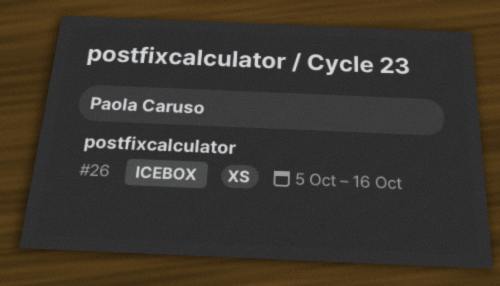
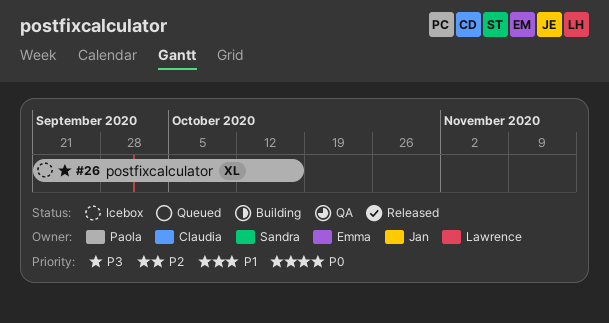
#26, estimate: XS -> XL
#26, start: Oct 5 -> Sep 21

